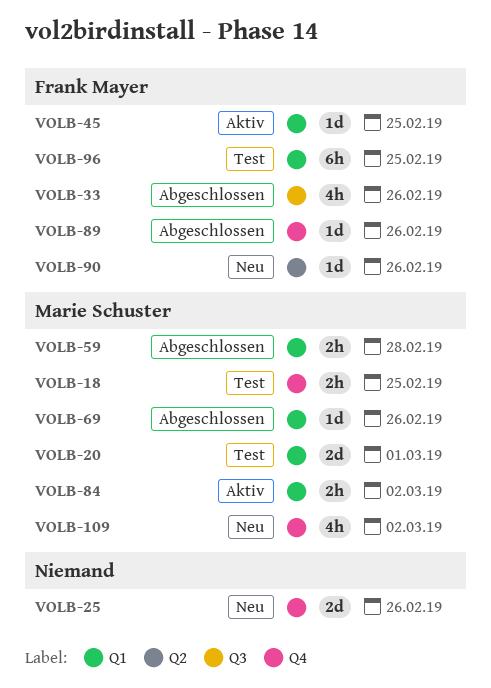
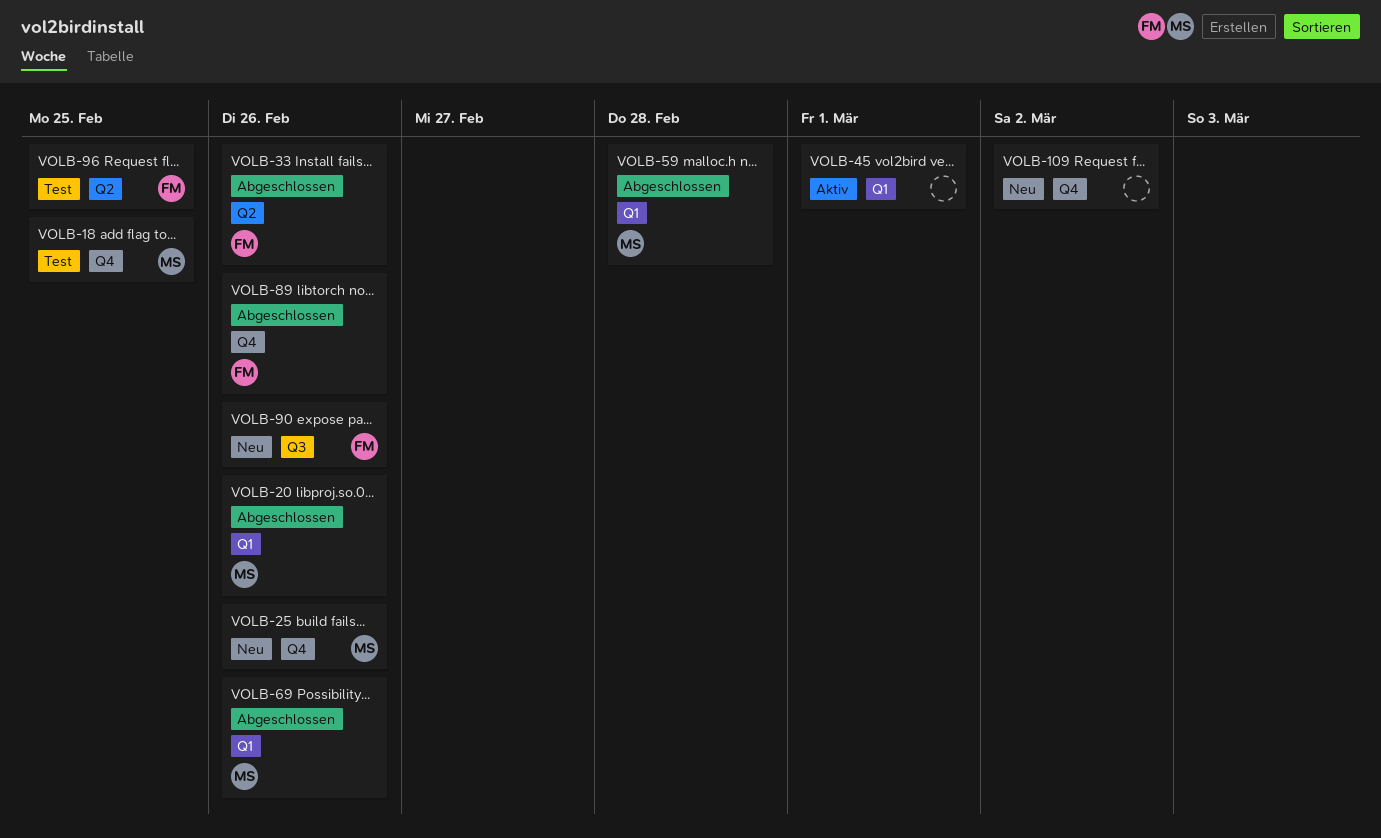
VOLB-20, status: Test -> Abgeschlossen
VOLB-20, due: Mar 1 -> Feb 26
VOLB-25, owner: none -> Marie Schuster
VOLB-33, label: Q3 -> Q2
VOLB-45, owner: Frank Mayer -> none
VOLB-45, due: Feb 25 -> Mar 1
VOLB-84: present -> none
VOLB-90, label: Q2 -> Q3
VOLB-96, label: Q1 -> Q2
VOLB-109, owner: Marie Schuster -> none

